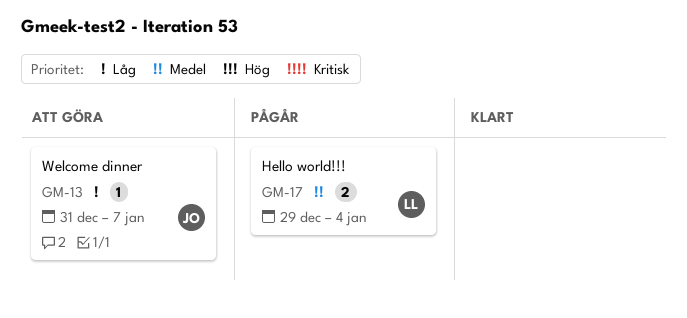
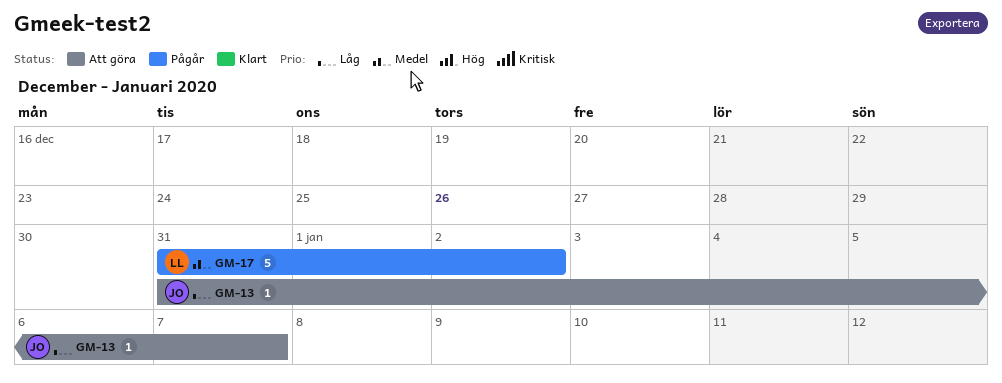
GM-17, estimate: 2 -> 5
GM-17, start: Dec 29 -> Dec 31
GM-17, due: Jan 4 -> Jan 2

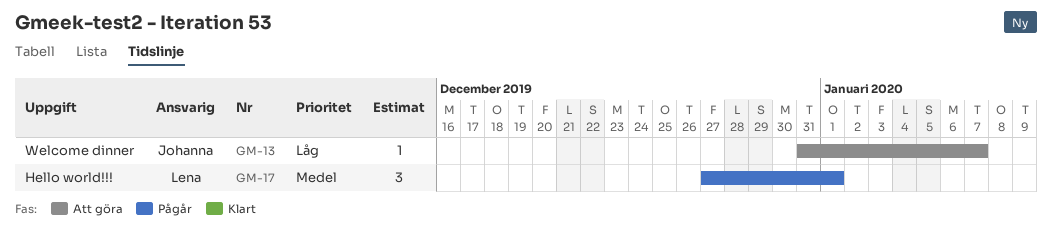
GM-17, estimate: 5 -> 3
GM-17, start: Dec 31 -> Dec 27
GM-17, due: Jan 2 -> Jan 1

